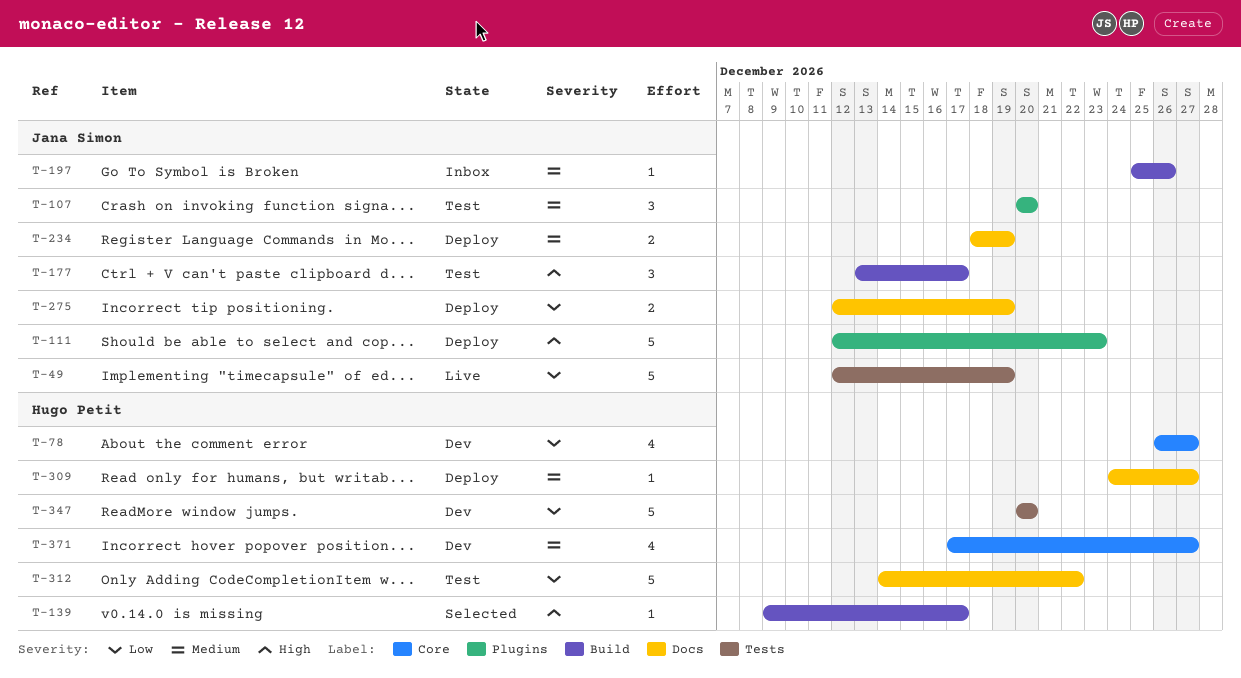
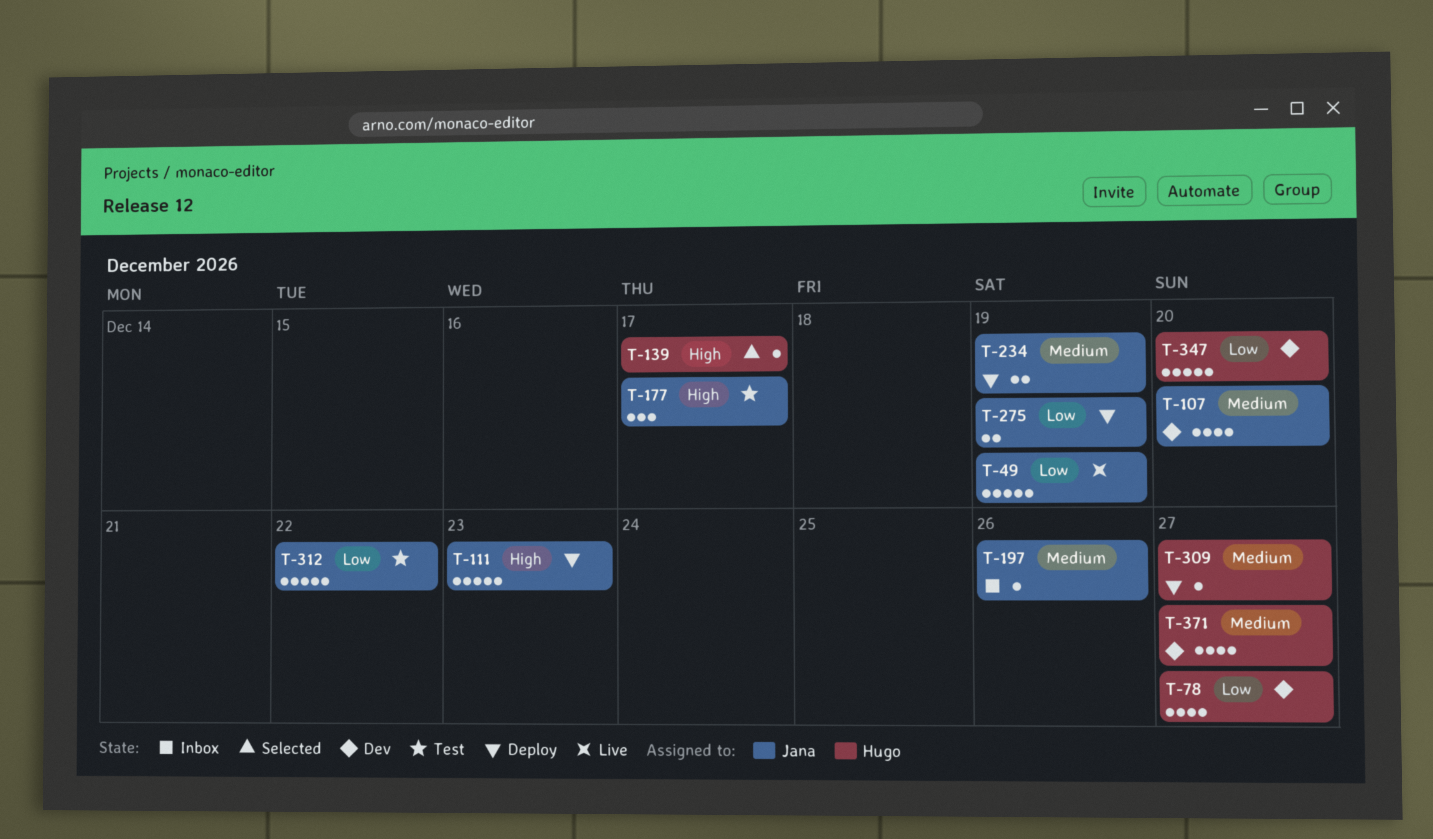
T-107, status: Test -> Dev
T-107, estimate: 3 -> 4
T-312, owner: Hugo Petit -> Jana Simon

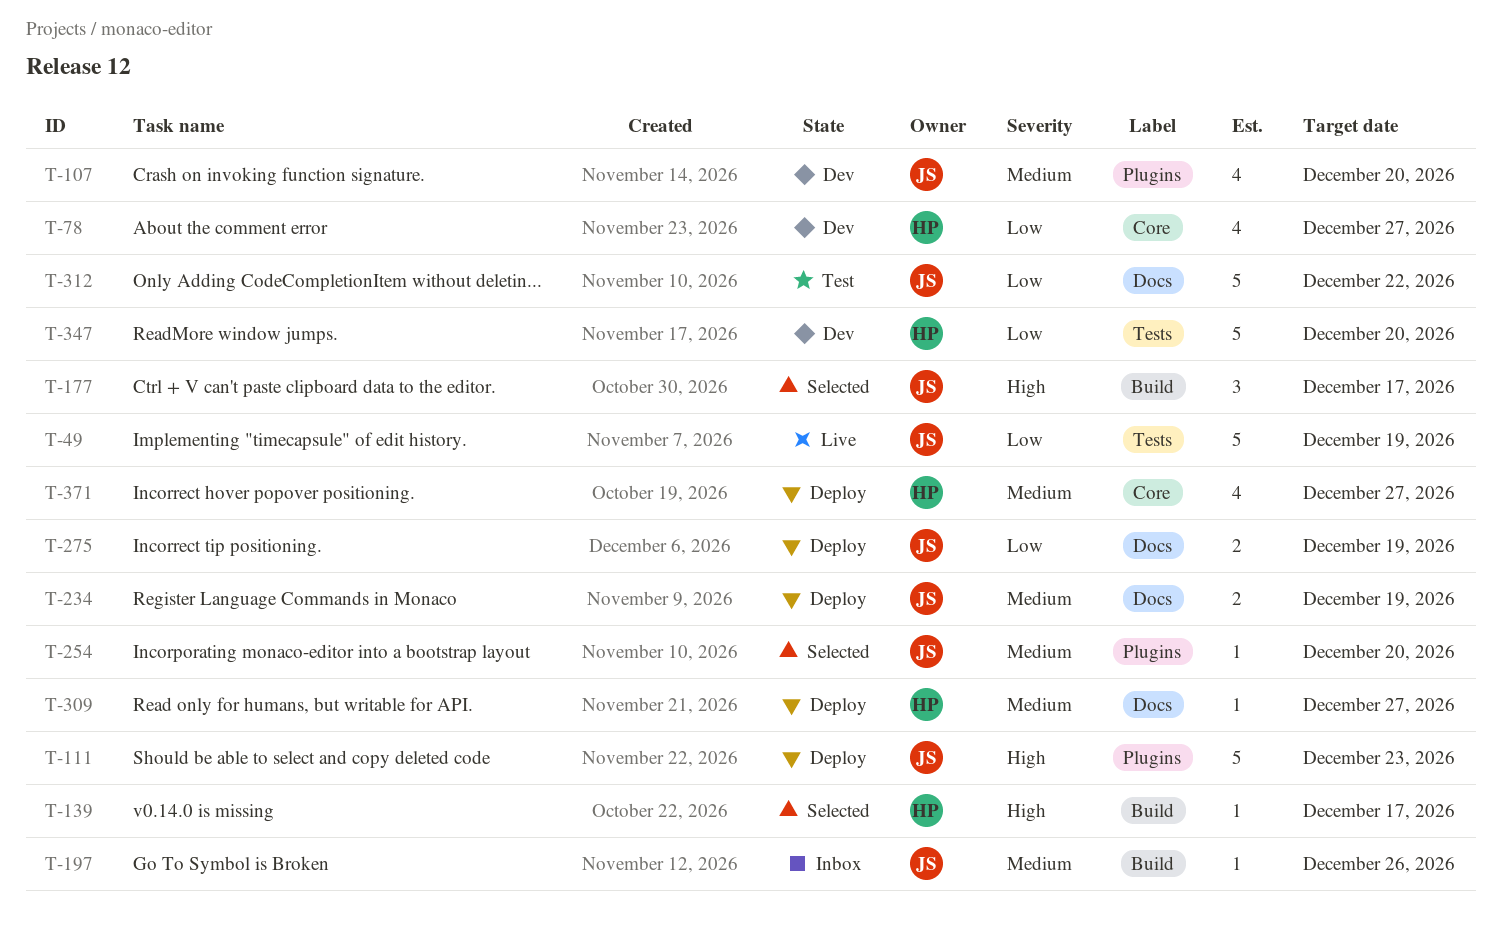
T-177, status: Test -> Selected
T-254: none -> present
T-371, status: Dev -> Deploy

